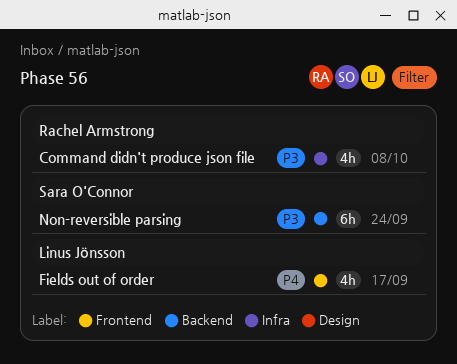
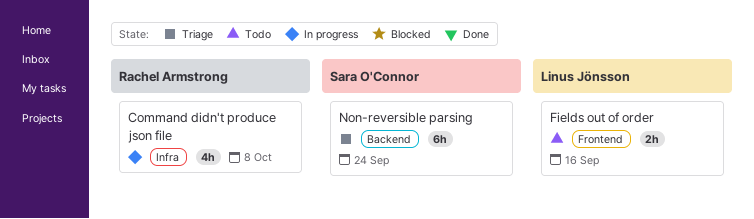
Fields out of order, estimate: 4h -> 2h
Fields out of order, due: Sep 17 -> Sep 16

